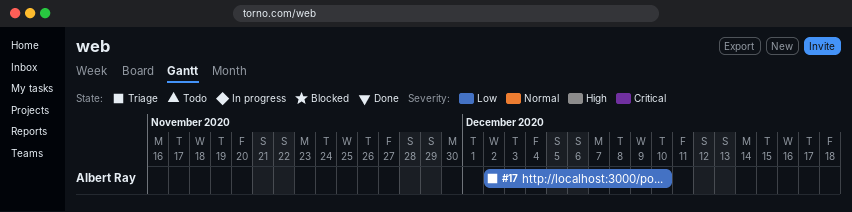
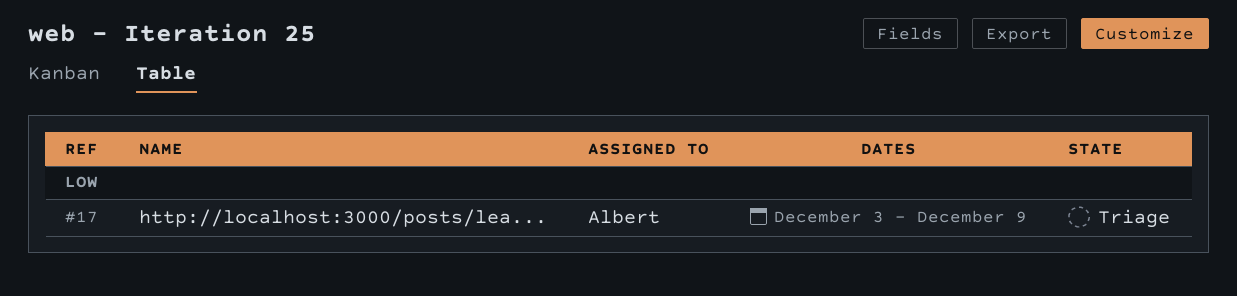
#17, start: Dec 2 -> Dec 3
#17, due: Dec 10 -> Dec 9

